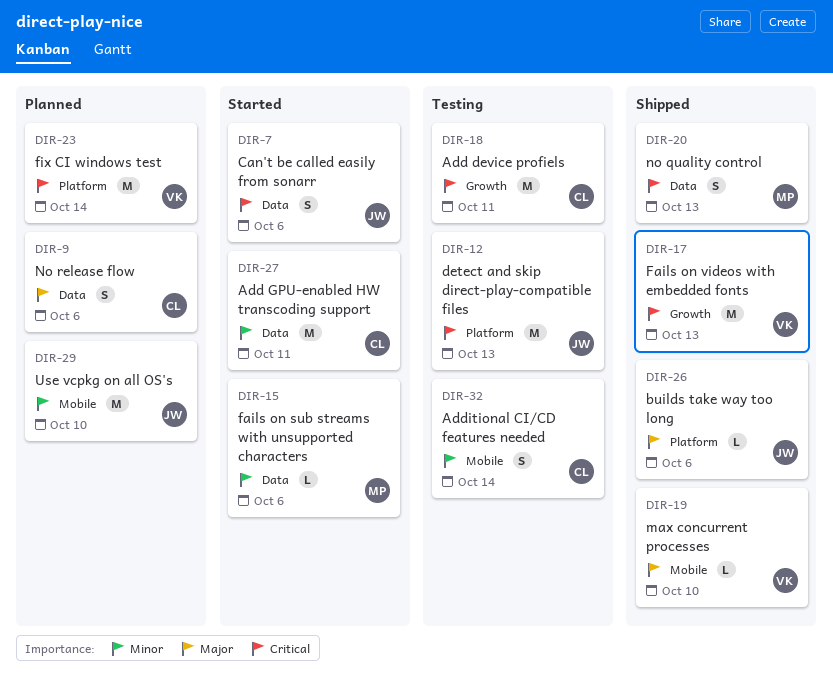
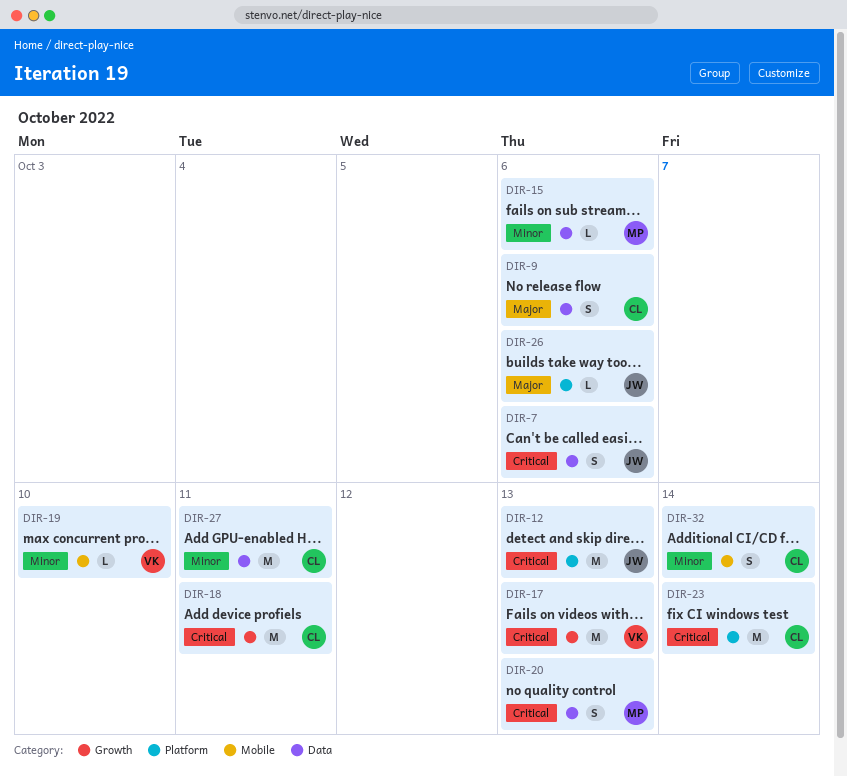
DIR-19, priority: Major -> Minor
DIR-23, owner: VK -> CL
DIR-29: present -> none

